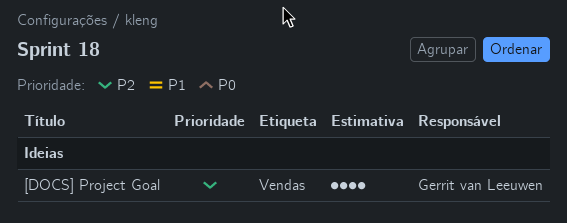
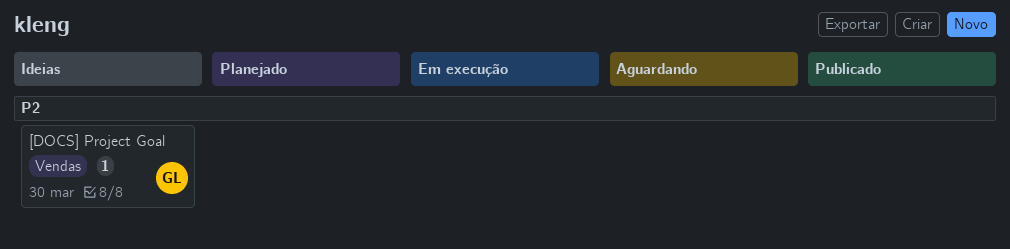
[DOCS] Project Goal, estimate: 4 -> 1

